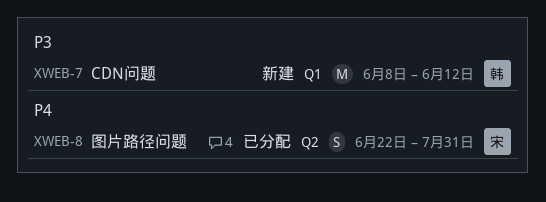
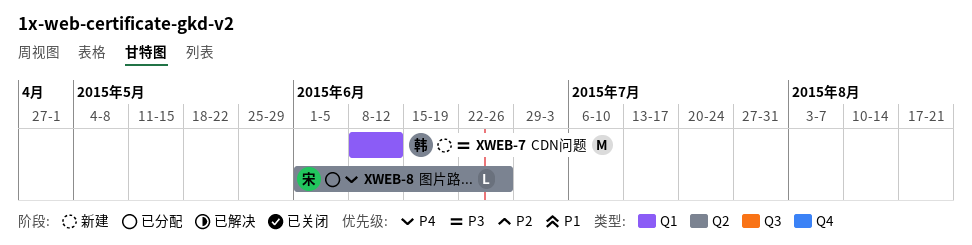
XWEB-8, estimate: S -> L
XWEB-8, start: Jun 22 -> Jun 1
XWEB-8, due: Jul 31 -> Jun 26

